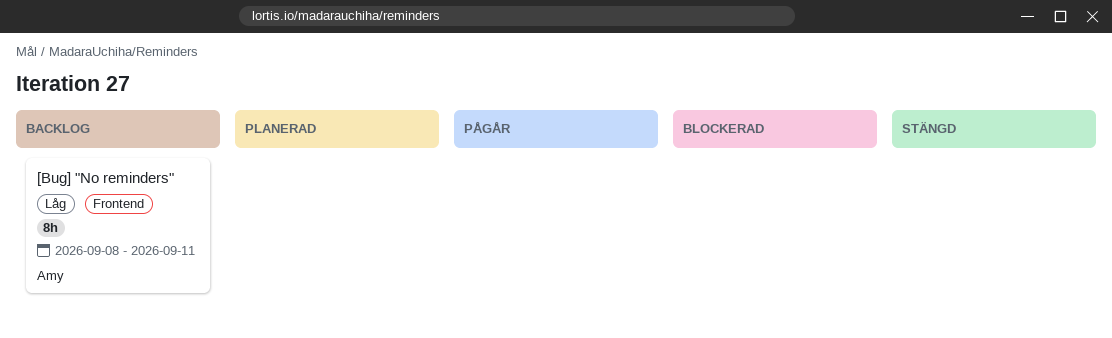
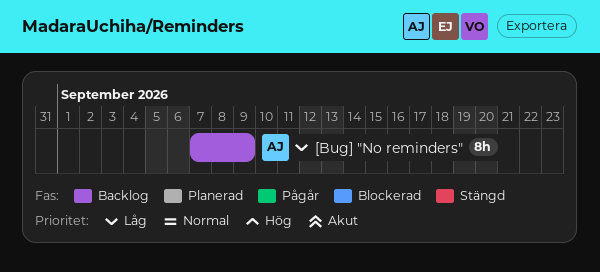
[Bug] "No reminders", start: Sep 8 -> Sep 7
[Bug] "No reminders", due: Sep 11 -> Sep 9

